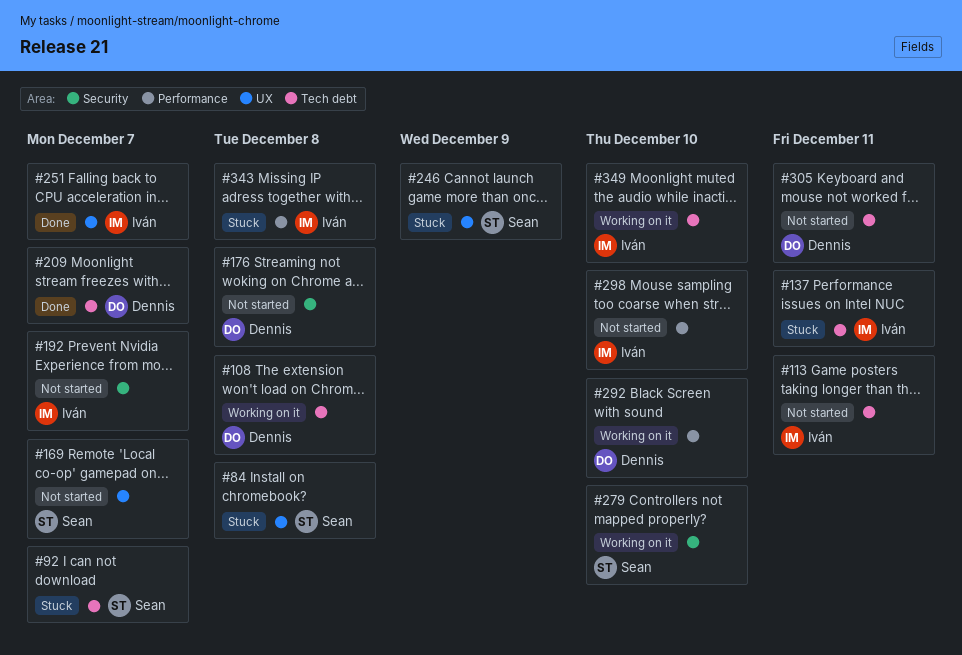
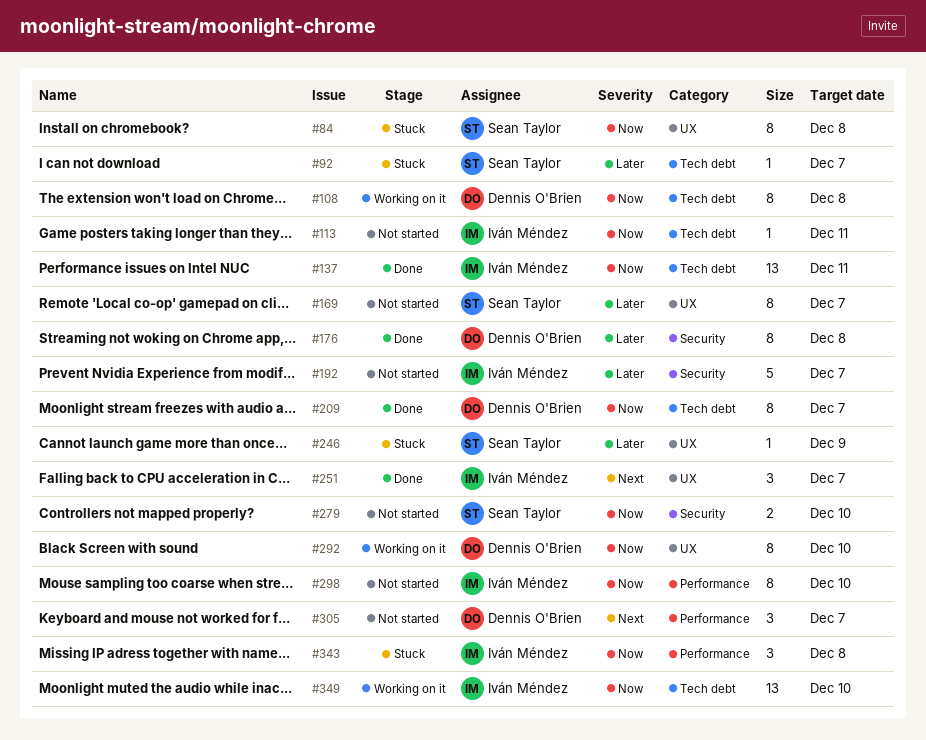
#137, status: Stuck -> Done
#176, status: Not started -> Done
#279, status: Working on it -> Not started
#292, label: Performance -> UX
#305, label: Tech debt -> Performance
#305, due: Dec 11 -> Dec 7

